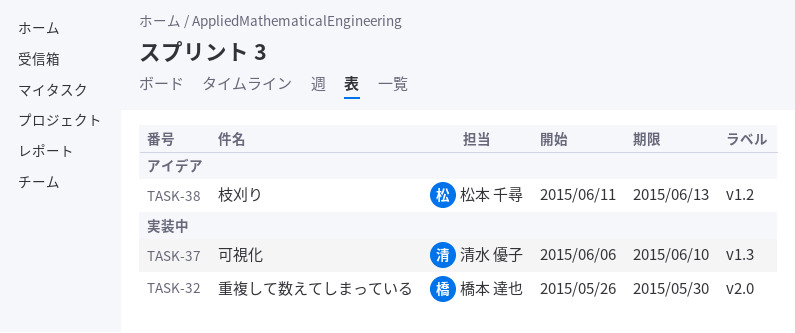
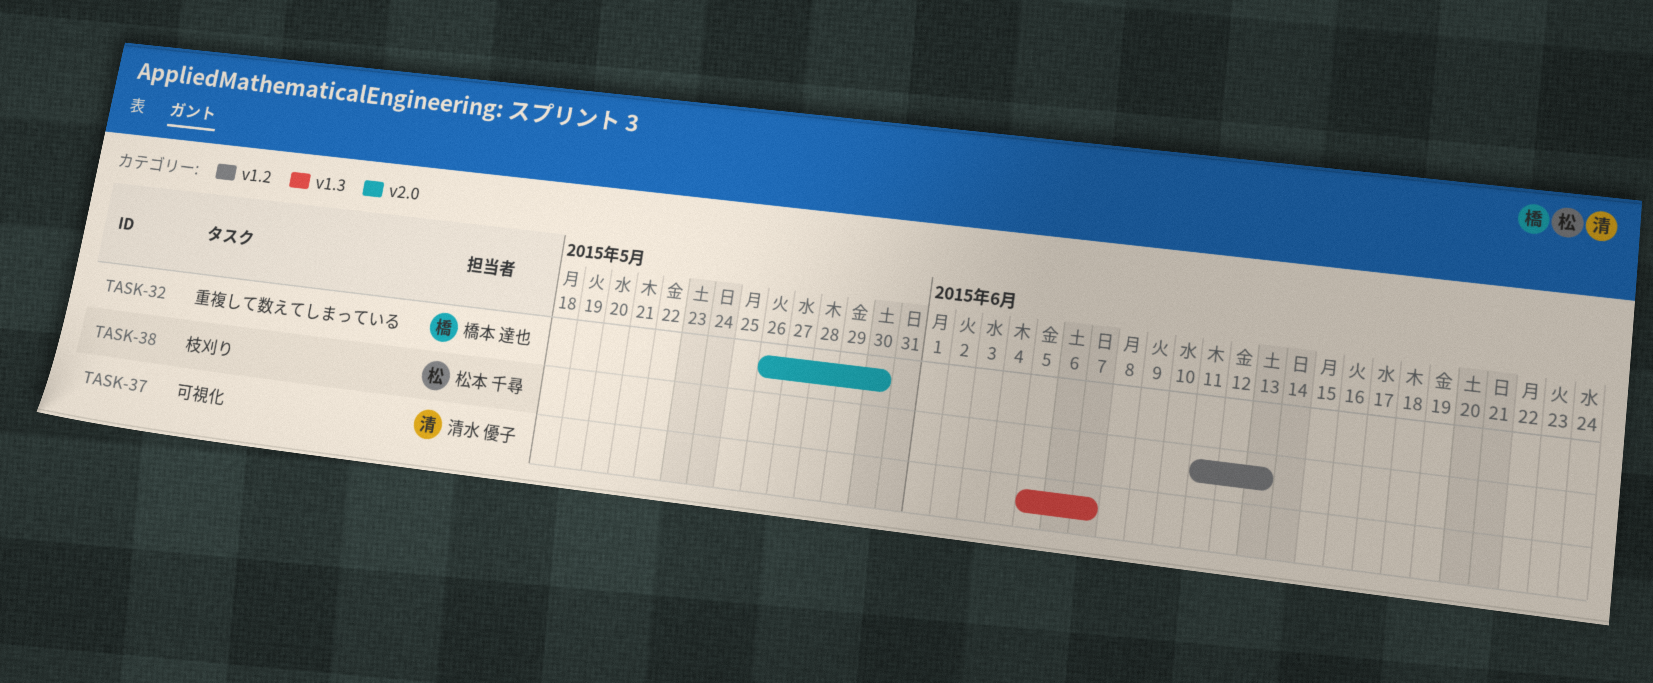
TASK-37, start: Jun 6 -> Jun 5
TASK-37, due: Jun 10 -> Jun 7

